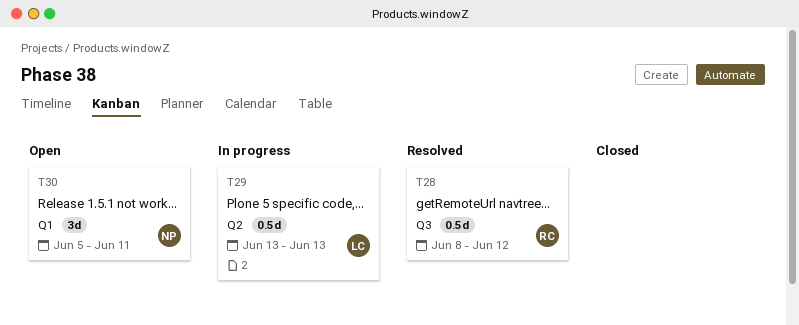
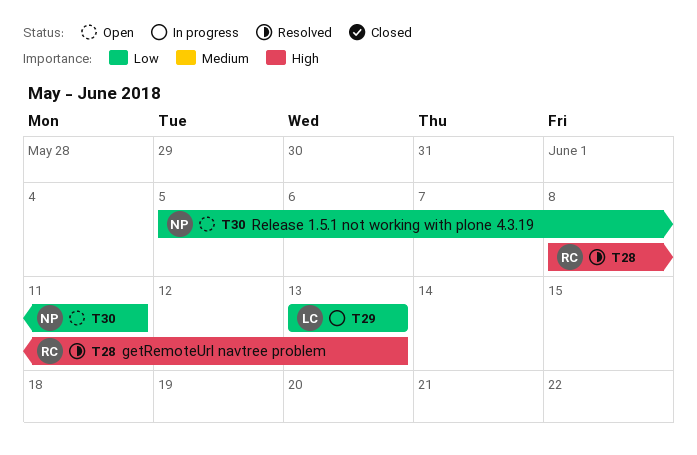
T28, due: Jun 12 -> Jun 13

